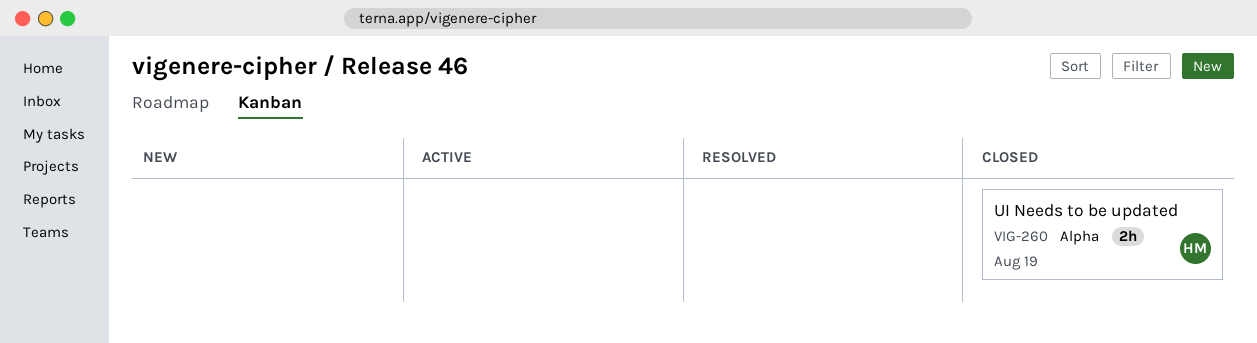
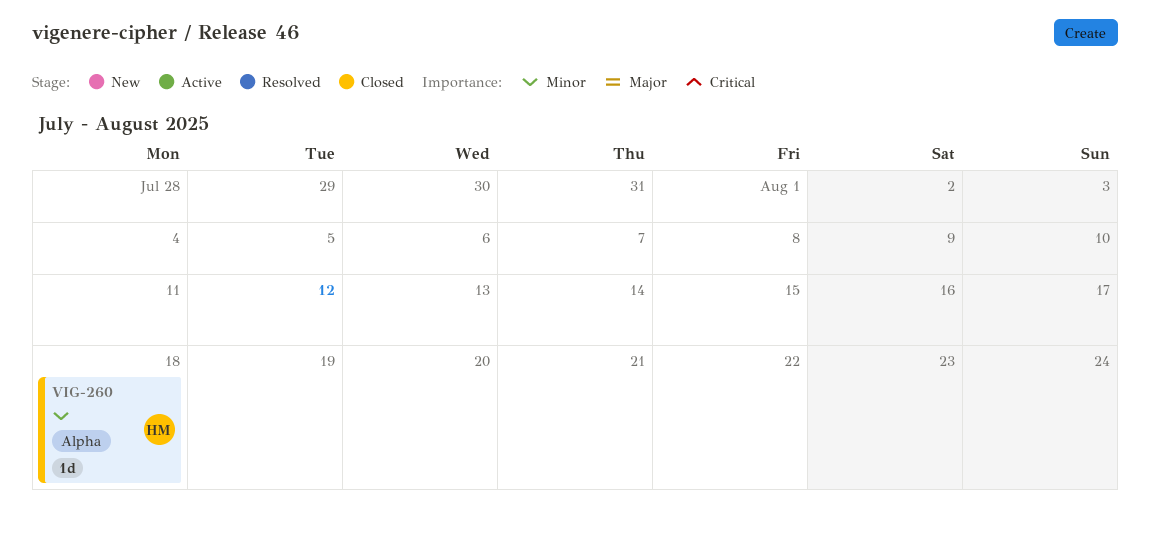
VIG-260, estimate: 2h -> 1d
VIG-260, due: Aug 19 -> Aug 18

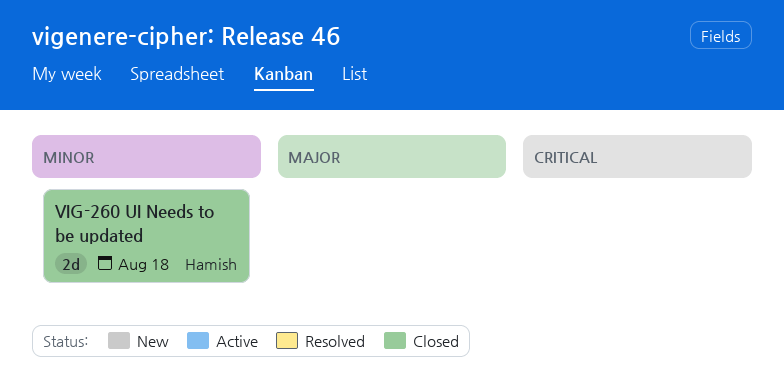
VIG-260, estimate: 1d -> 2d

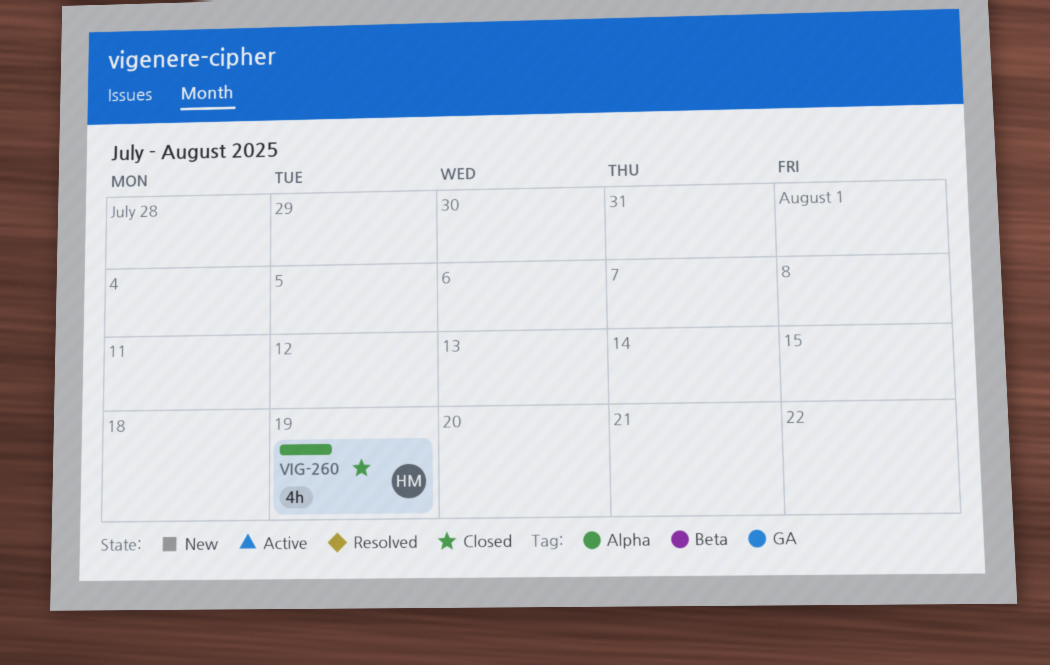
VIG-260, estimate: 2d -> 4h
VIG-260, due: Aug 18 -> Aug 19

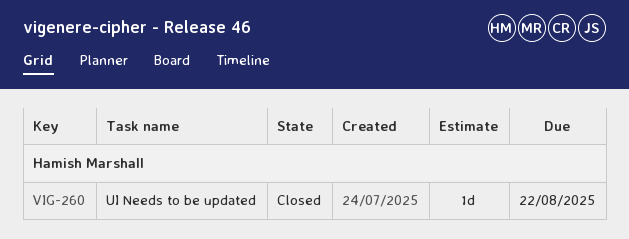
VIG-260, estimate: 4h -> 1d
VIG-260, due: Aug 19 -> Aug 22

